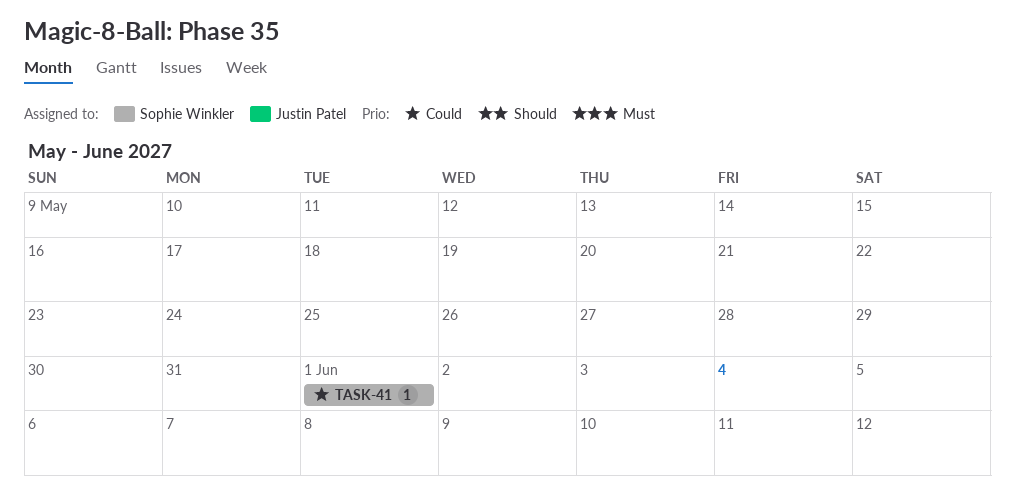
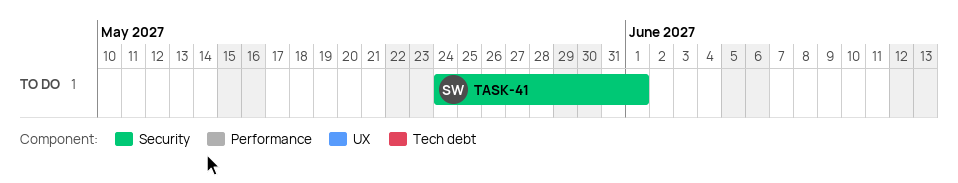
TASK-41, start: Jun 1 -> May 24

